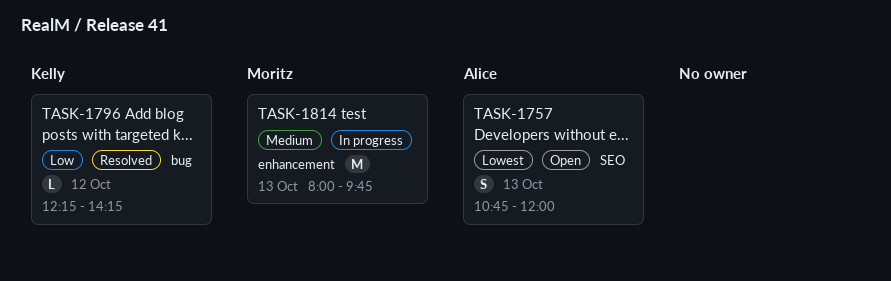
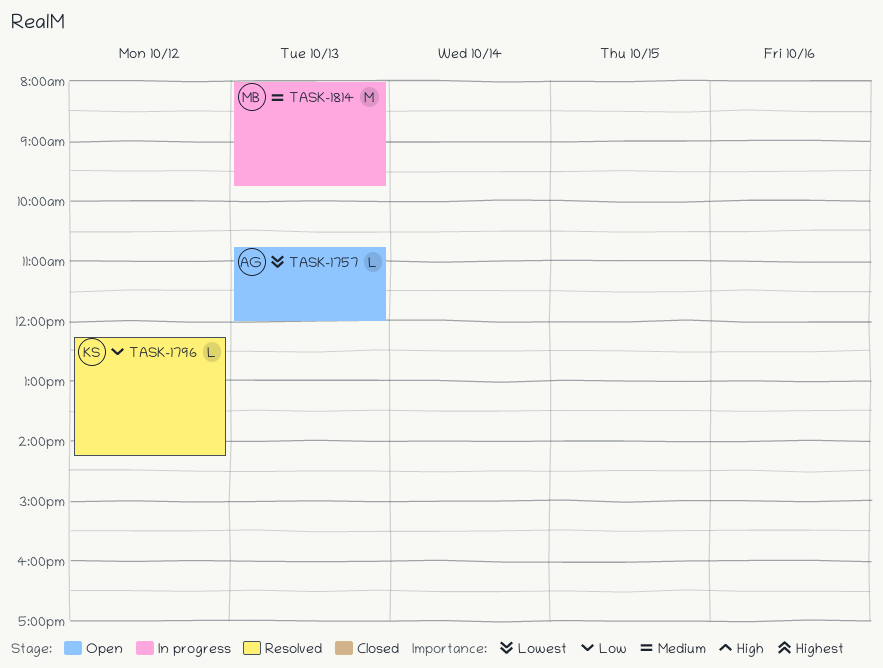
TASK-1757, estimate: S -> L

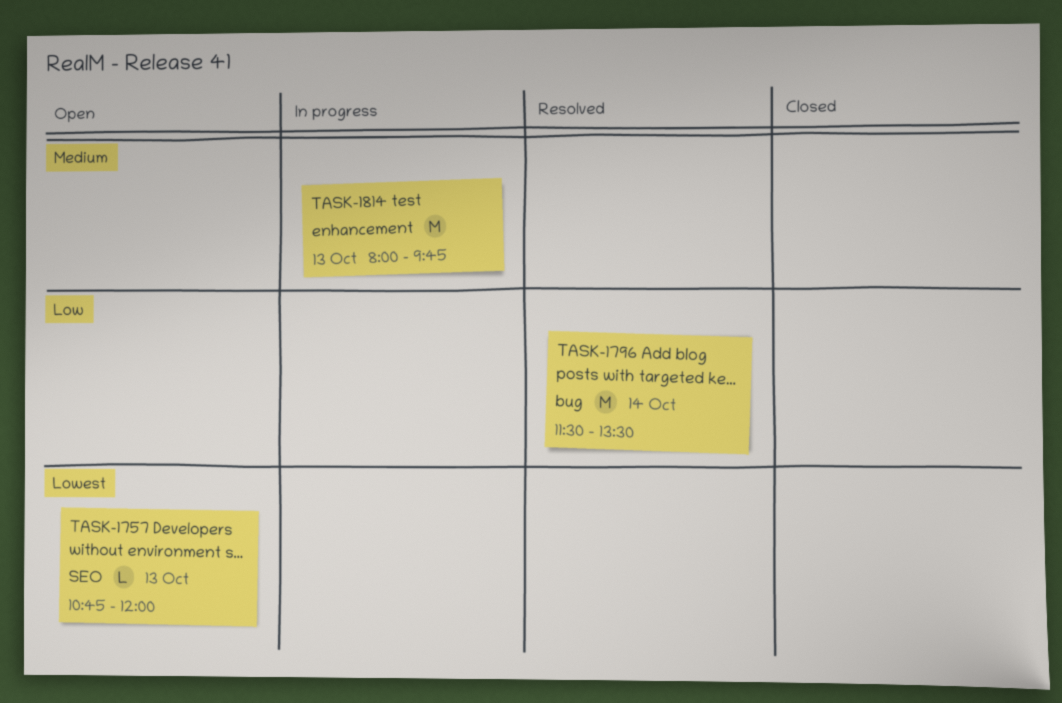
TASK-1796, estimate: L -> M
TASK-1796, day: Oct 12 -> Oct 14
TASK-1796, begins: 12:15 -> 11:30
TASK-1796, ends: 14:15 -> 13:30

